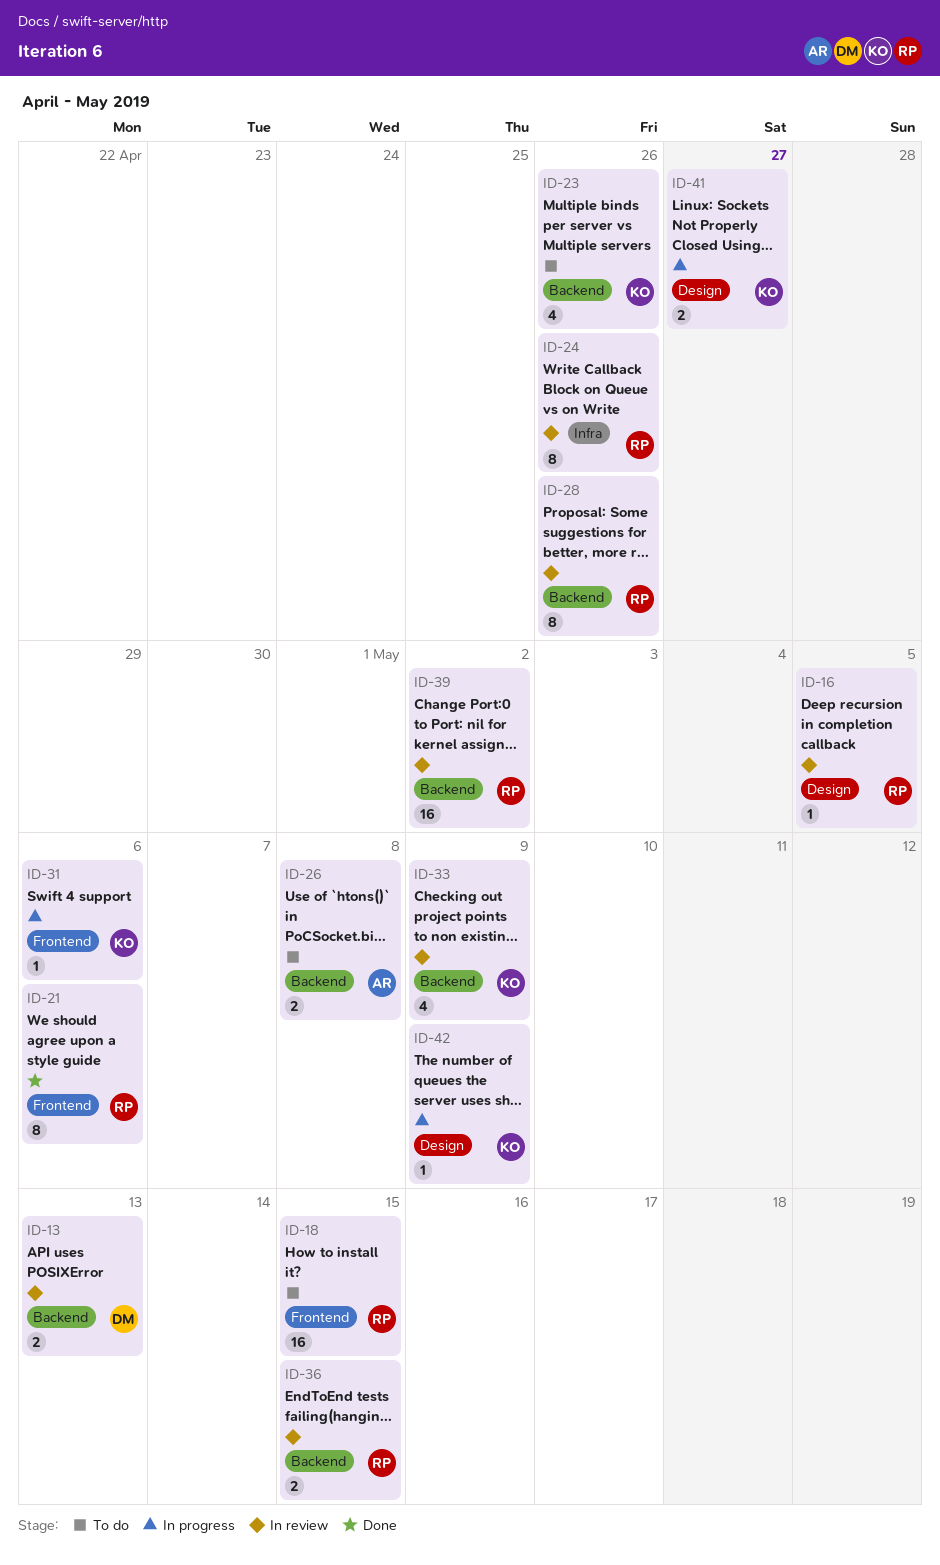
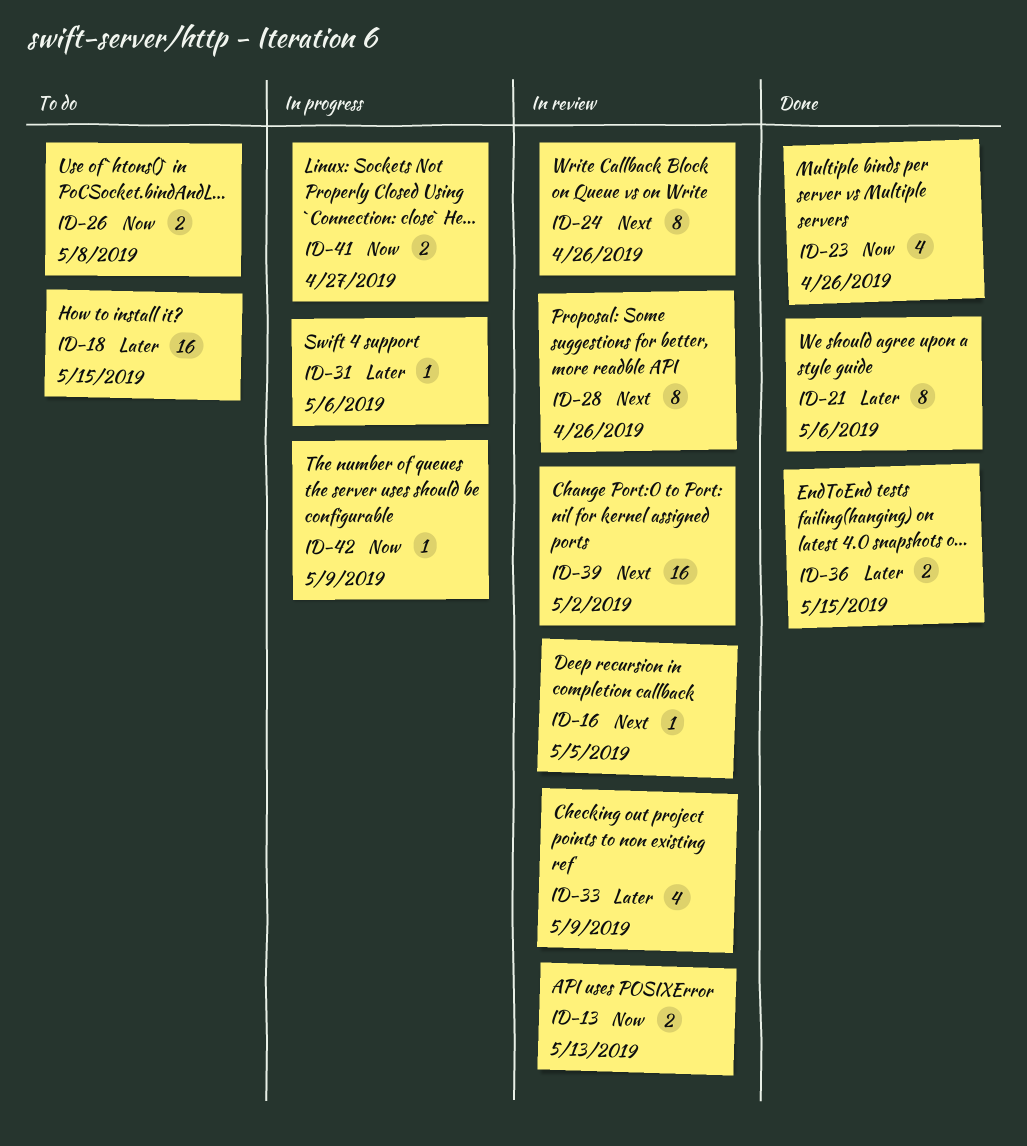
ID-23, status: To do -> Done
ID-36, status: In review -> Done

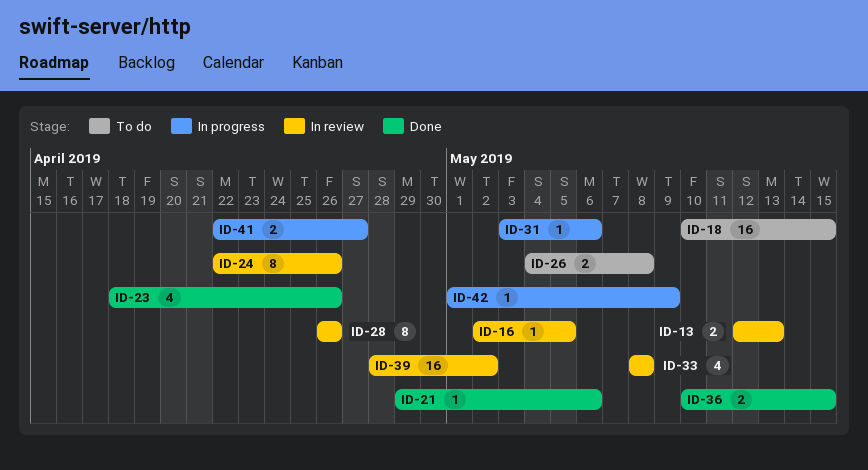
ID-21, estimate: 8 -> 1
ID-33, due: May 9 -> May 8

